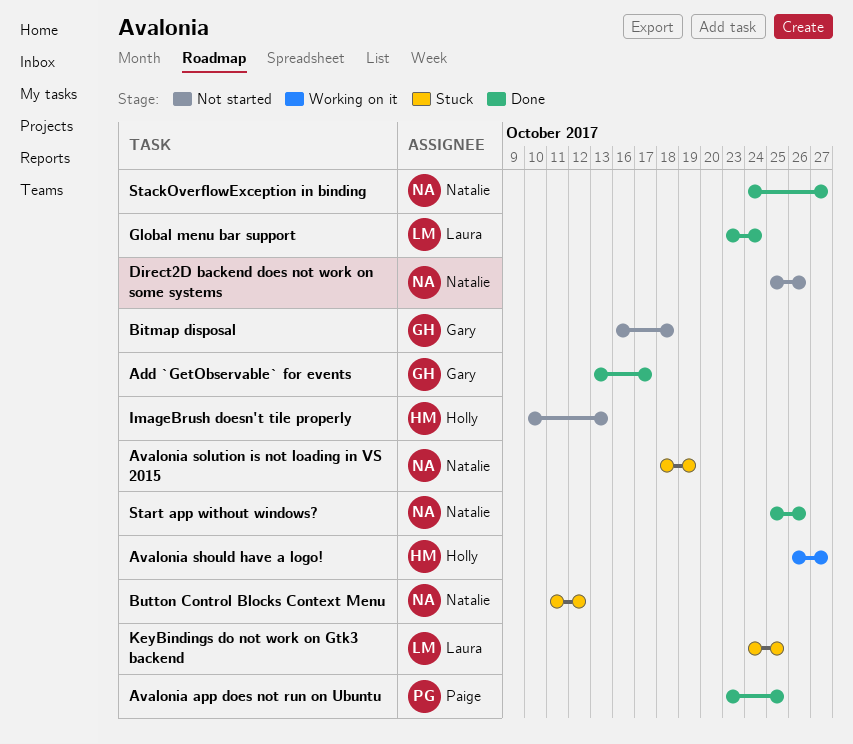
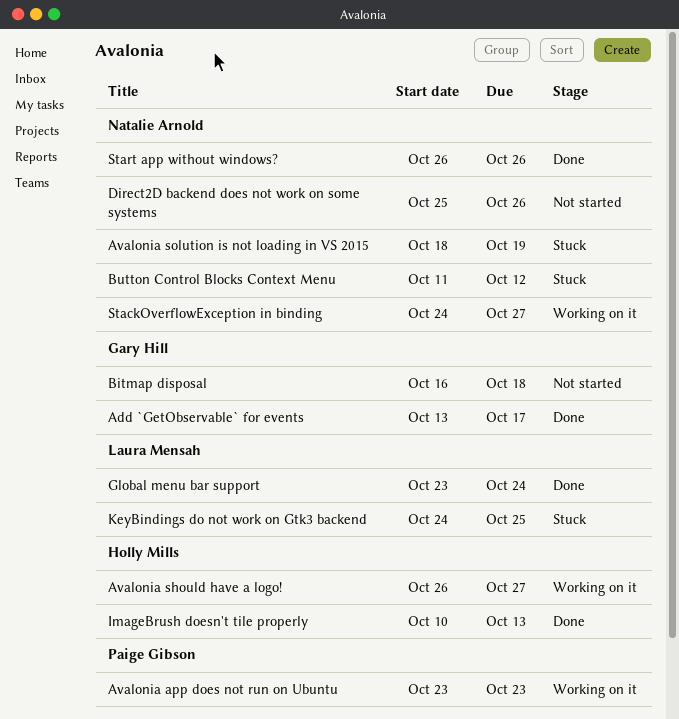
Avalonia app does not run on Ubuntu, status: Done -> Working on it
Avalonia app does not run on Ubuntu, due: Oct 25 -> Oct 23
ImageBrush doesn't tile properly, status: Not started -> Done
StackOverflowException in binding, status: Done -> Working on it
Start app without windows?, start: Oct 25 -> Oct 26

